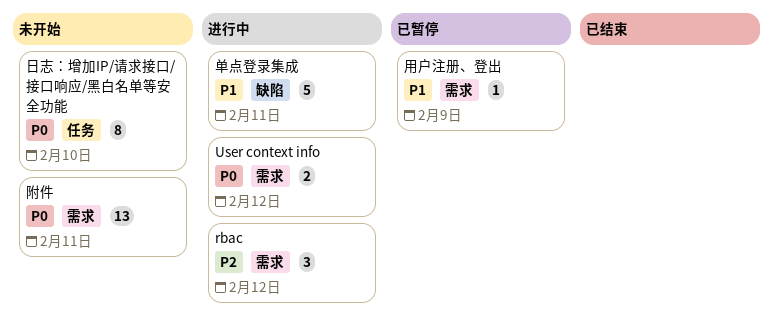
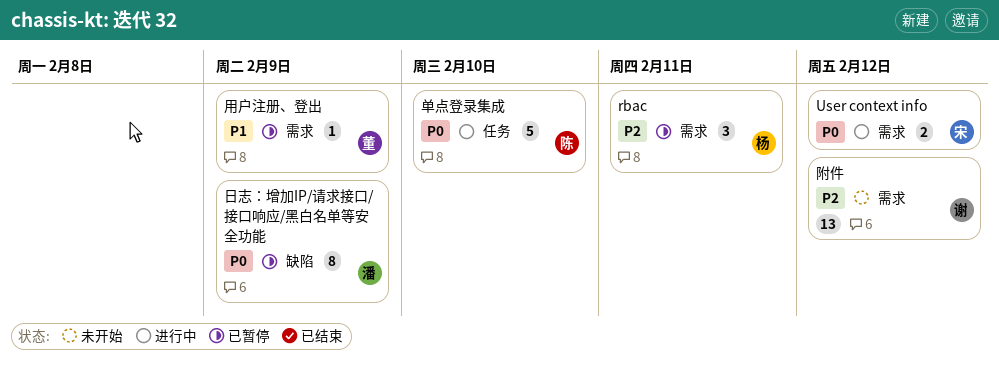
rbac, status: 进行中 -> 已暂停
rbac, due: Feb 12 -> Feb 11
单点登录集成, priority: P1 -> P0
单点登录集成, label: 缺陷 -> 任务
单点登录集成, due: Feb 11 -> Feb 10
日志：增加IP/请求接口/接口响应/黑白名单等安全功能, status: 未开始 -> 已暂停
日志：增加IP/请求接口/接口响应/黑白名单等安全功能, label: 任务 -> 缺陷
日志：增加IP/请求接口/接口响应/黑白名单等安全功能, due: Feb 10 -> Feb 9
附件, priority: P0 -> P2
附件, due: Feb 11 -> Feb 12

